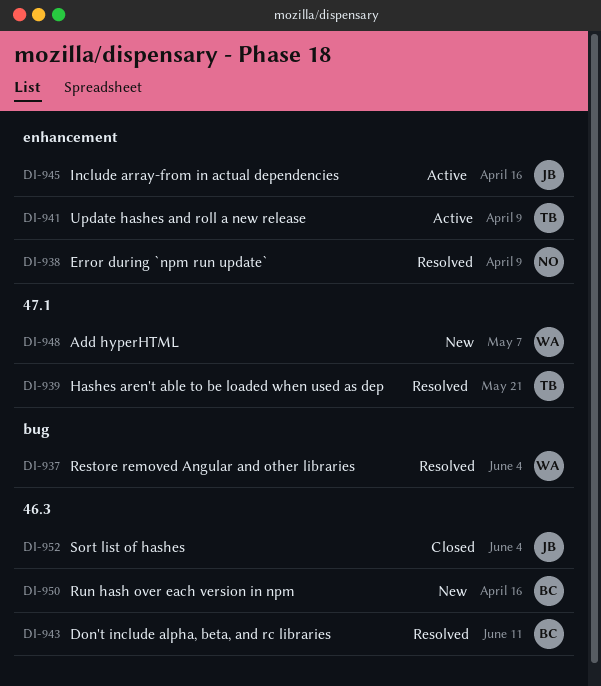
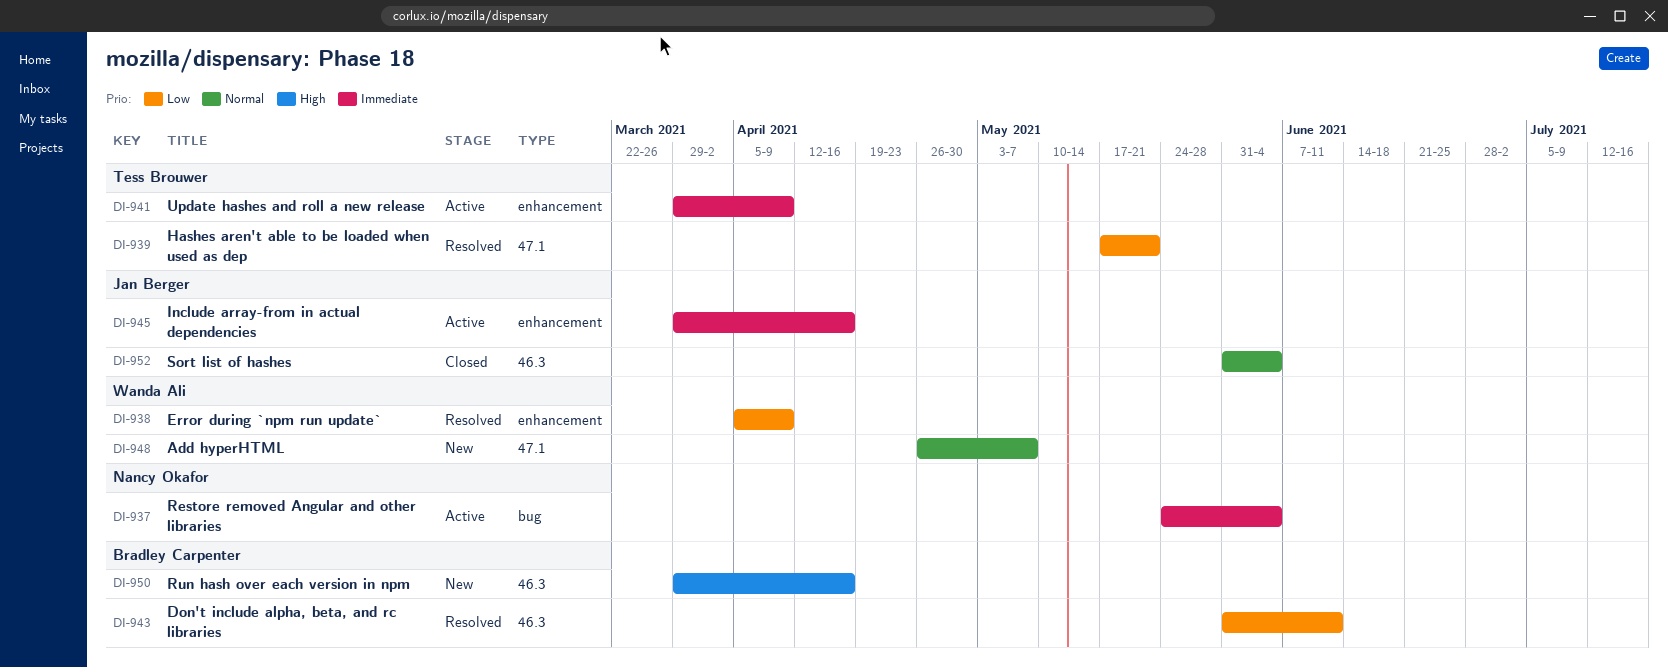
DI-937, status: Resolved -> Active
DI-937, owner: Wanda Ali -> Nancy Okafor
DI-938, owner: Nancy Okafor -> Wanda Ali

